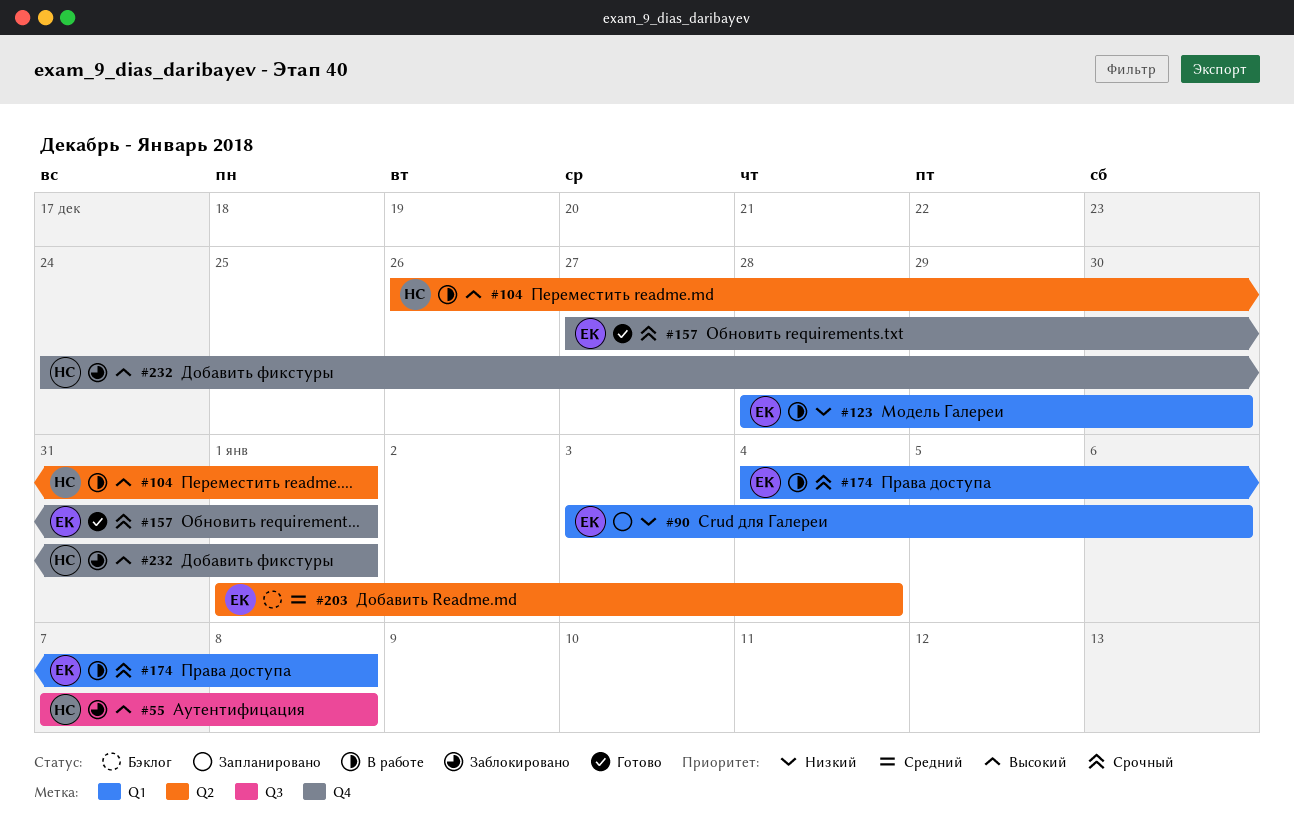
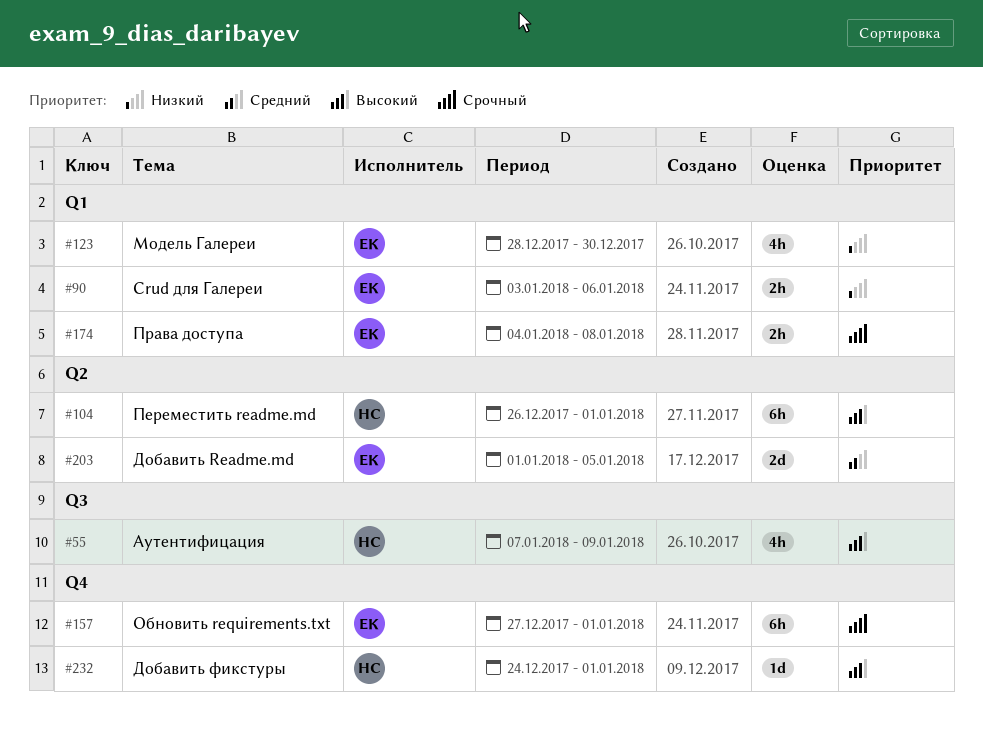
#55, due: Jan 8 -> Jan 9
#203, due: Jan 4 -> Jan 5

